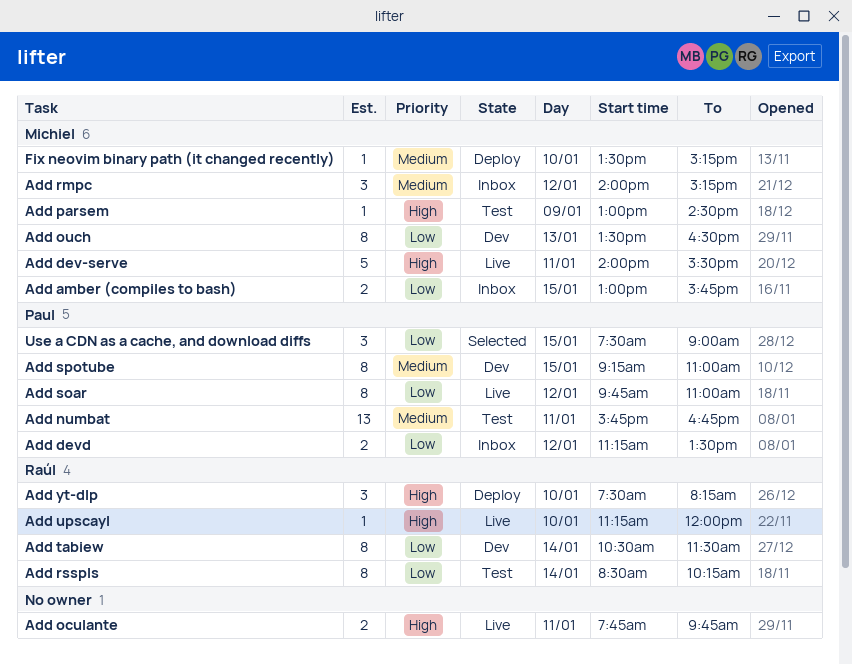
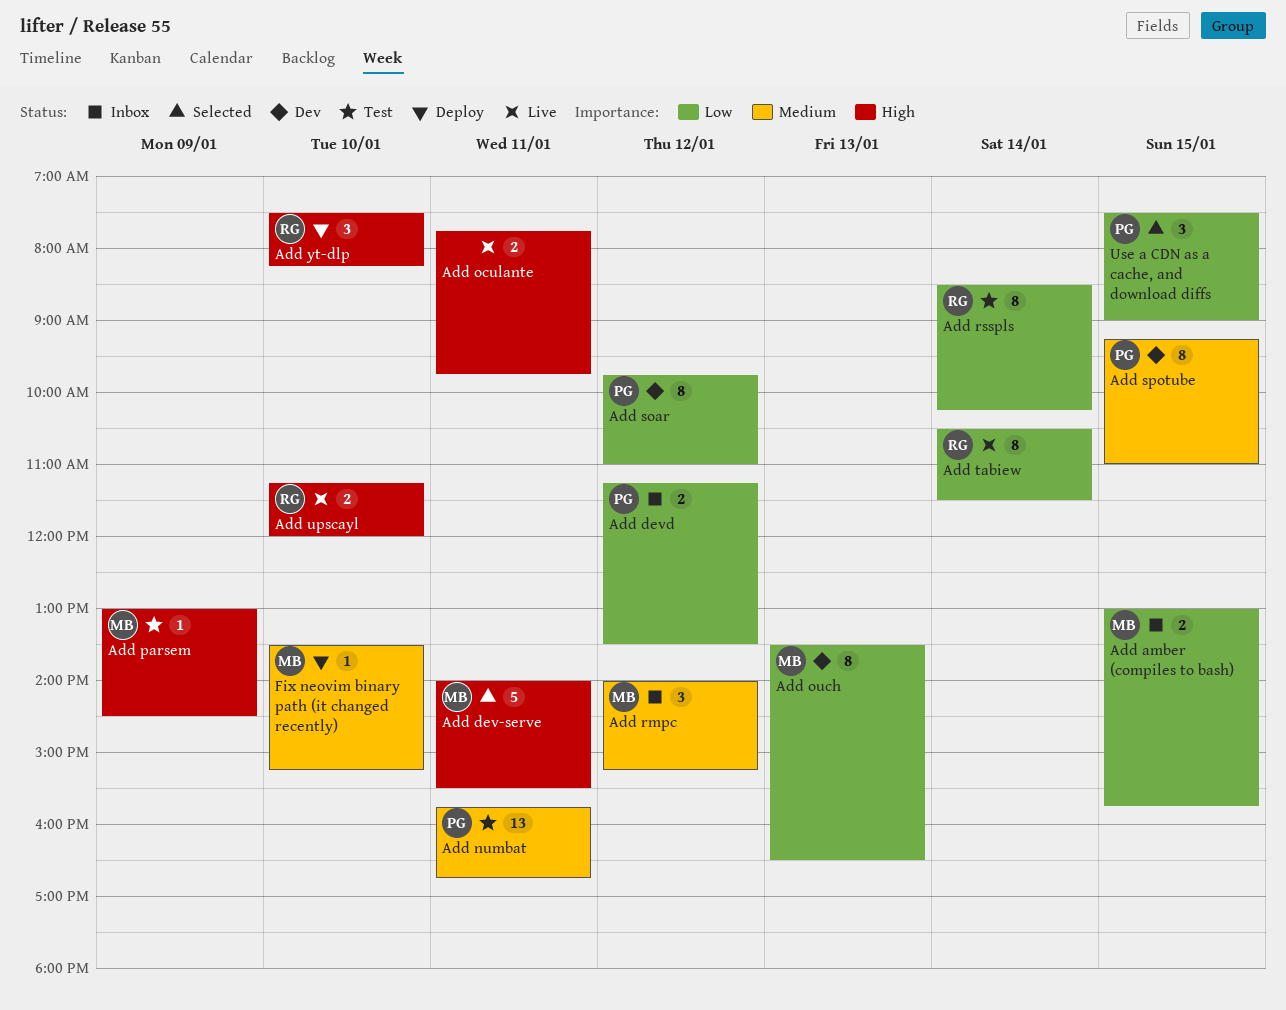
Add dev-serve, status: Live -> Selected
Add soar, status: Live -> Dev
Add tabiew, status: Dev -> Live
Add upscayl, estimate: 1 -> 2

